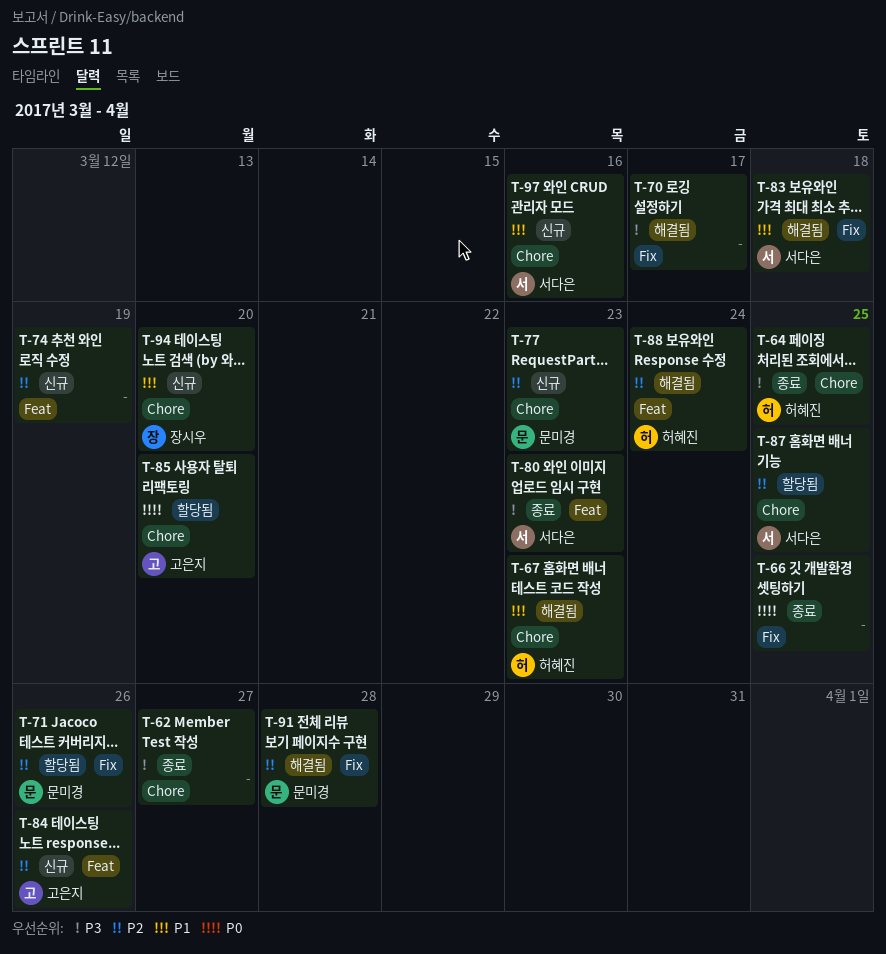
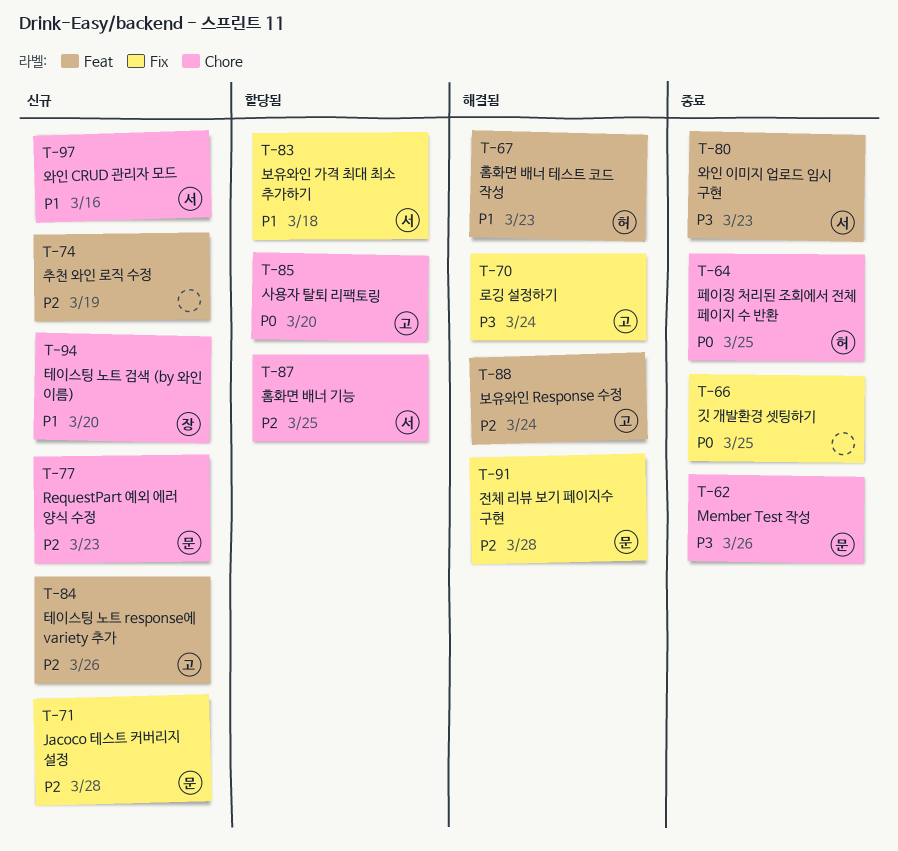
T-62, owner: none -> 문미경
T-62, due: Mar 27 -> Mar 26
T-64, priority: P3 -> P0
T-67, label: Chore -> Feat
T-70, owner: none -> 고은지
T-70, due: Mar 17 -> Mar 24
T-71, status: 할당됨 -> 신규
T-71, due: Mar 26 -> Mar 28
T-83, status: 해결됨 -> 할당됨
T-88, owner: 허혜진 -> 고은지

